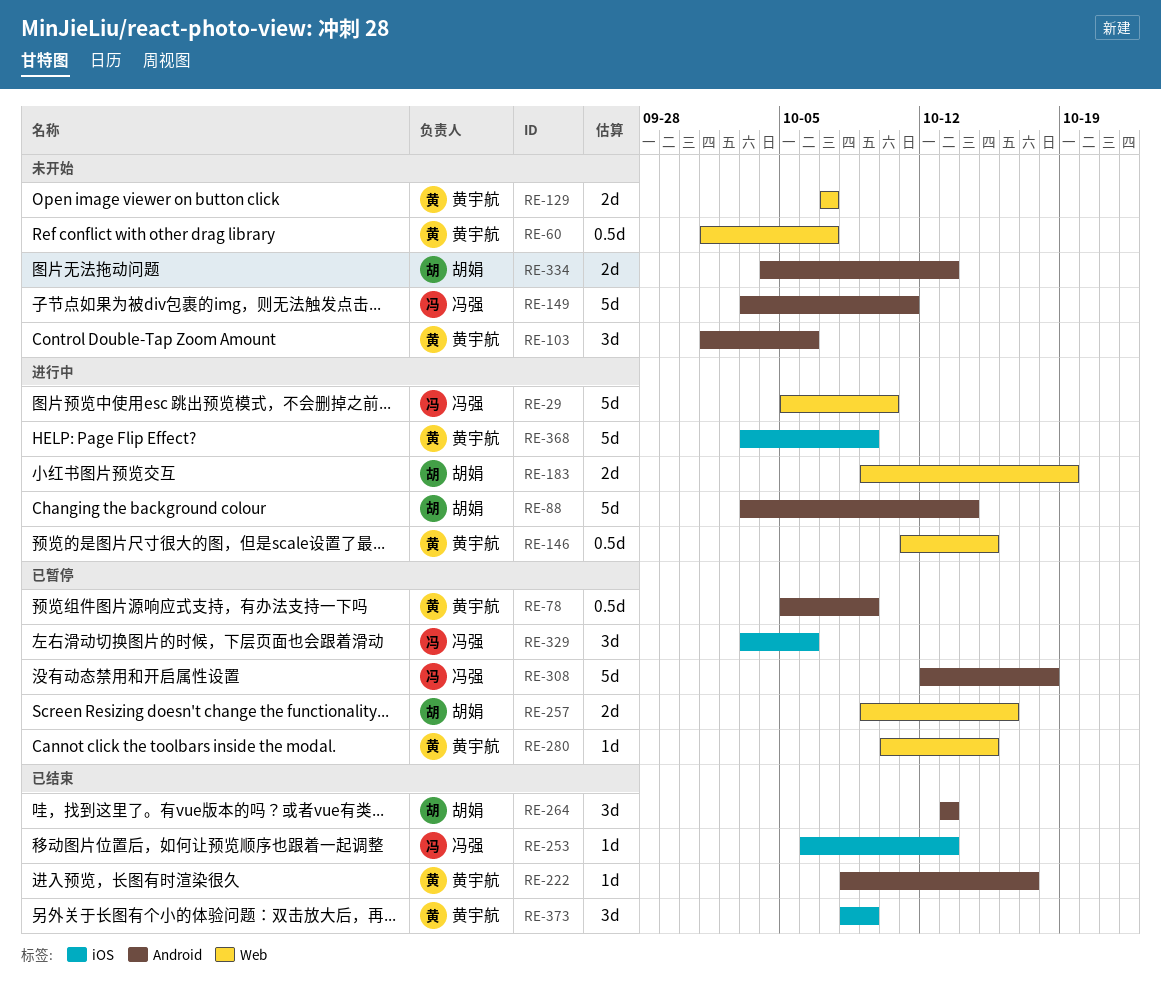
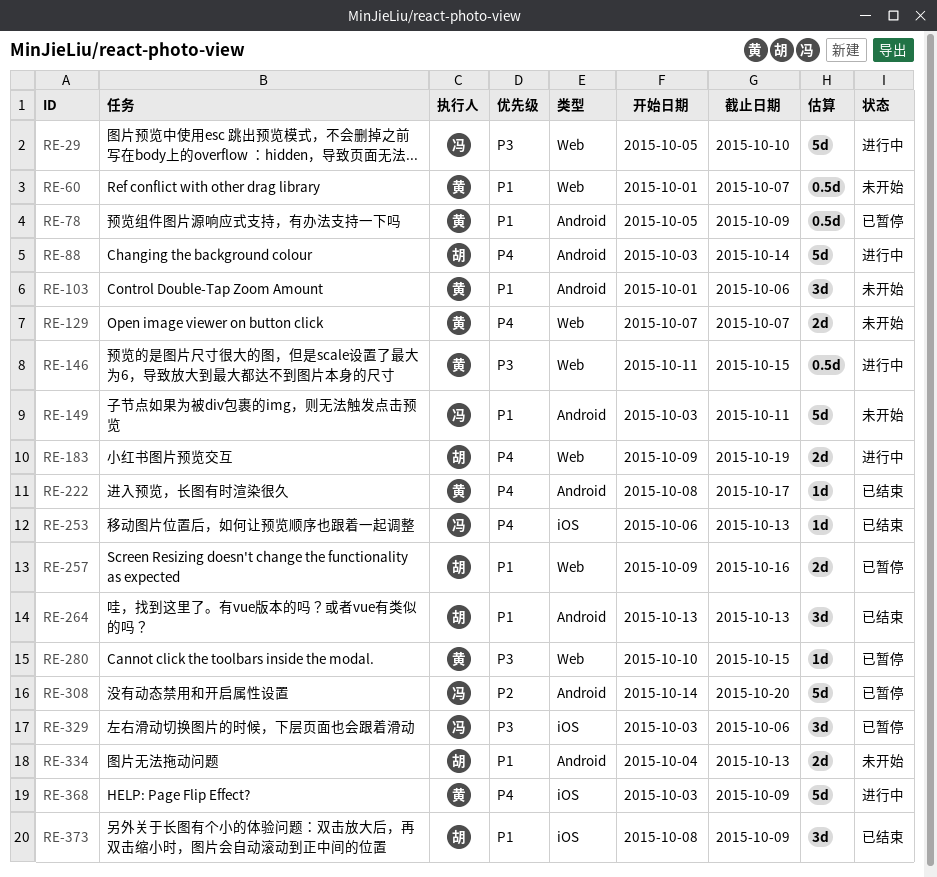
RE-308, start: Oct 12 -> Oct 14
RE-308, due: Oct 18 -> Oct 20
RE-373, owner: 黄宇航 -> 胡娟

